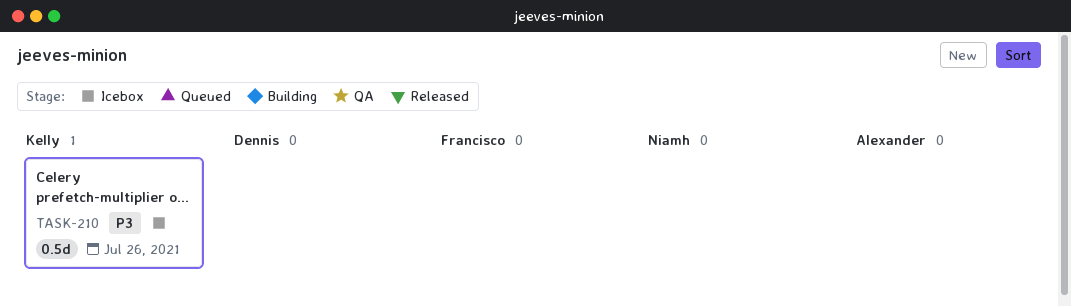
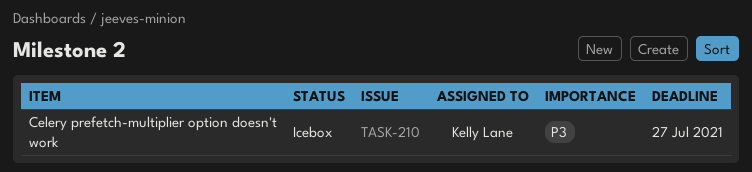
TASK-210, due: Jul 26 -> Jul 27

